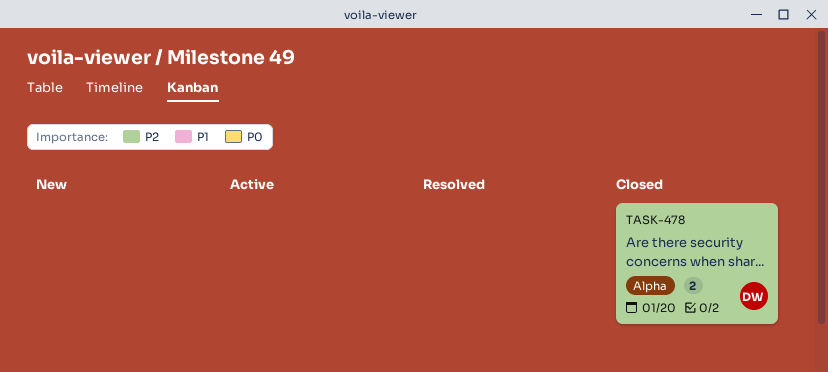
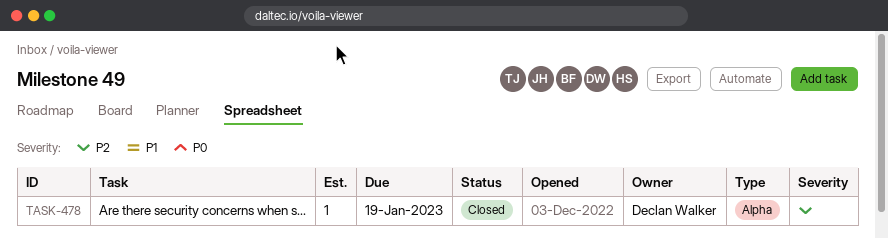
TASK-478, estimate: 2 -> 1
TASK-478, due: Jan 20 -> Jan 19

